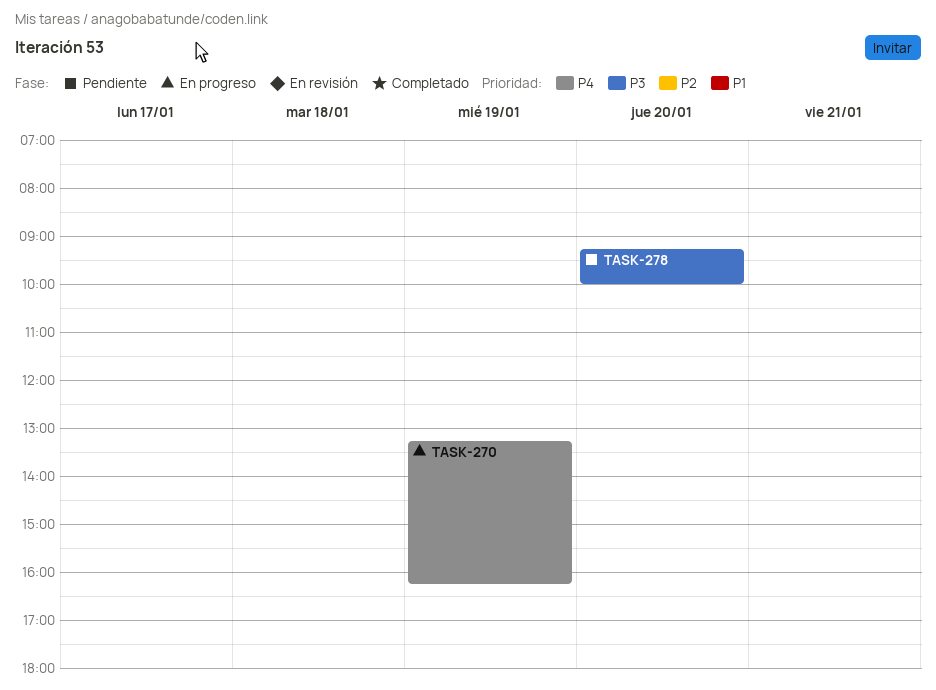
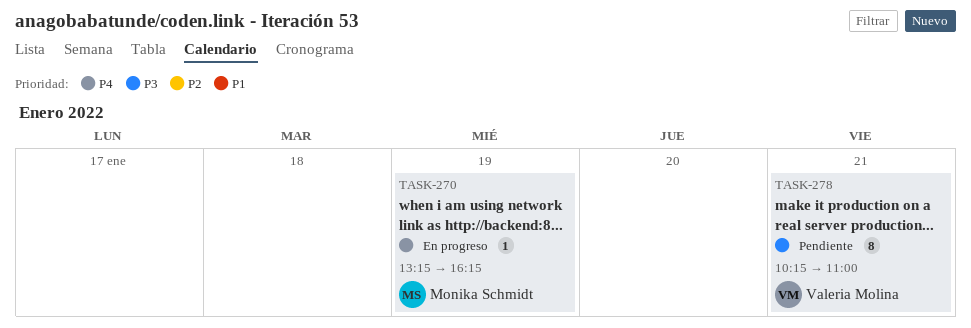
TASK-278, day: Jan 20 -> Jan 21
TASK-278, begins: 09:15 -> 10:15
TASK-278, ends: 10:00 -> 11:00

